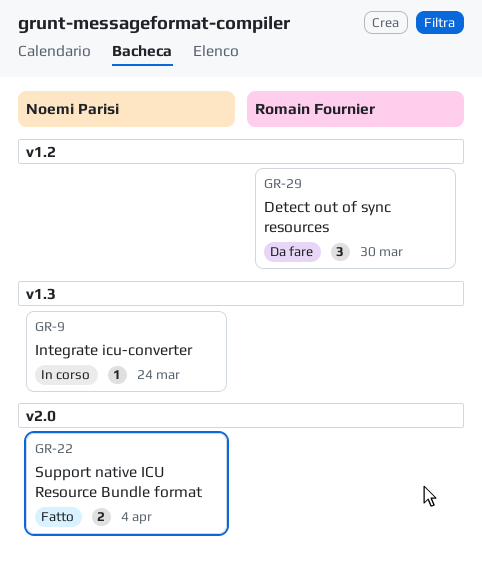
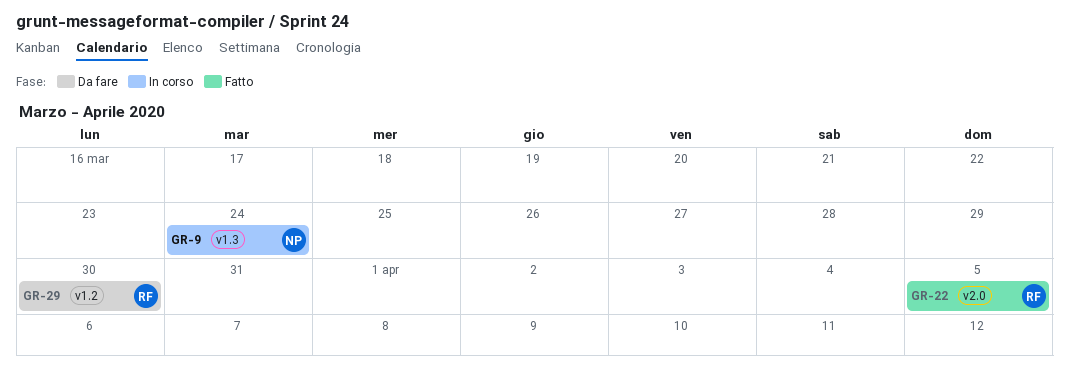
GR-22, owner: Noemi Parisi -> Romain Fournier
GR-22, due: Apr 4 -> Apr 5

